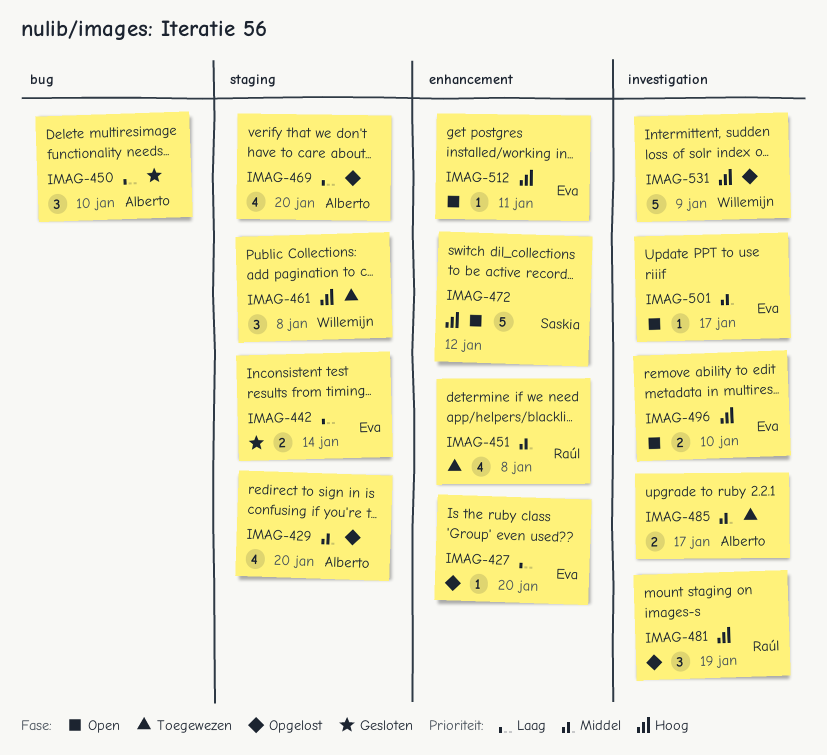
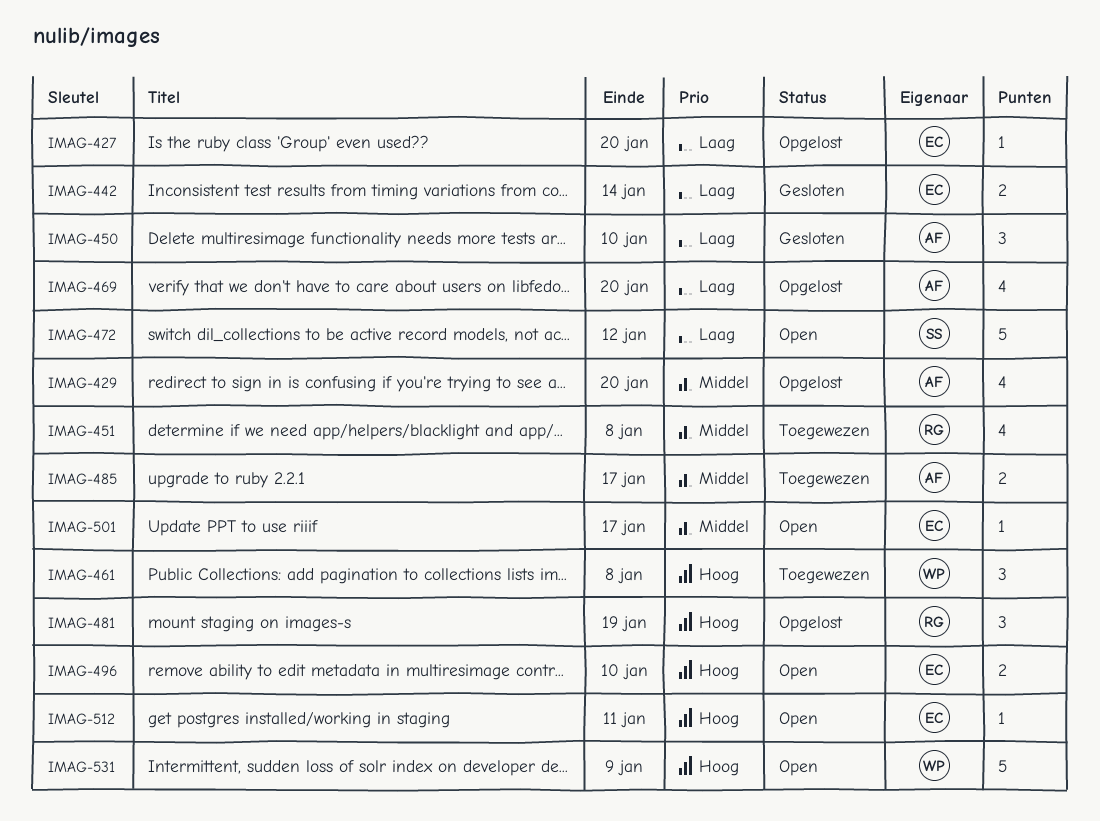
IMAG-472, priority: Hoog -> Laag
IMAG-531, status: Opgelost -> Open

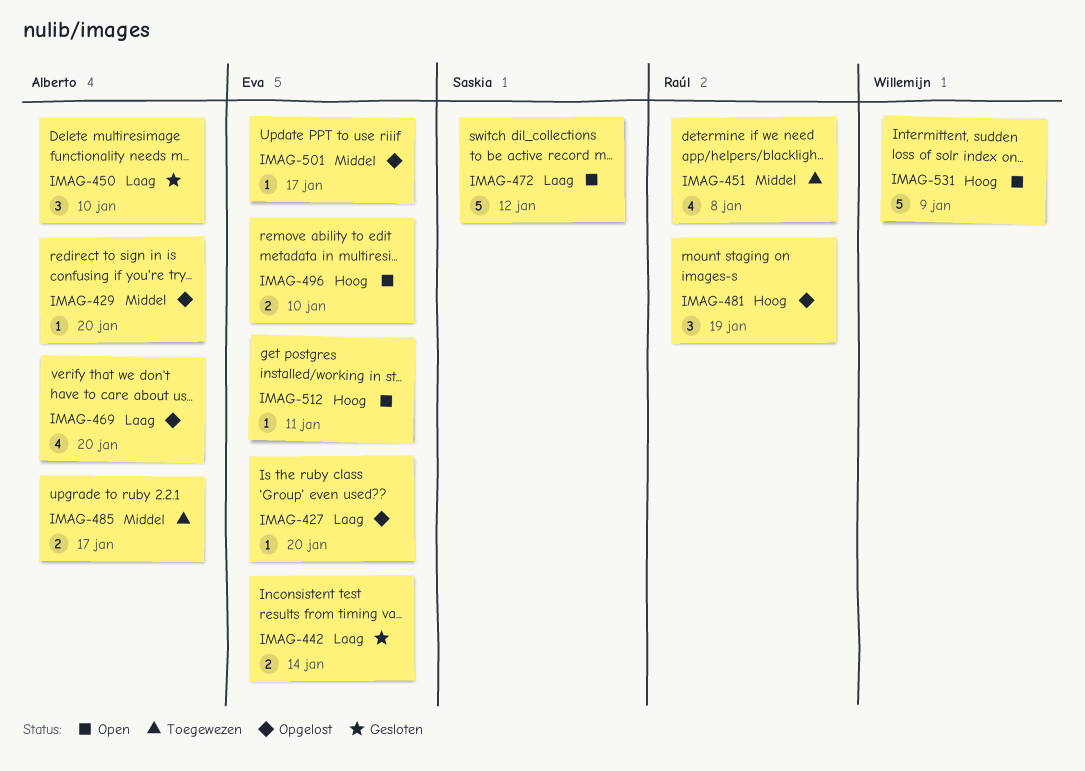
IMAG-429, estimate: 4 -> 1
IMAG-461: present -> none
IMAG-501, status: Open -> Opgelost

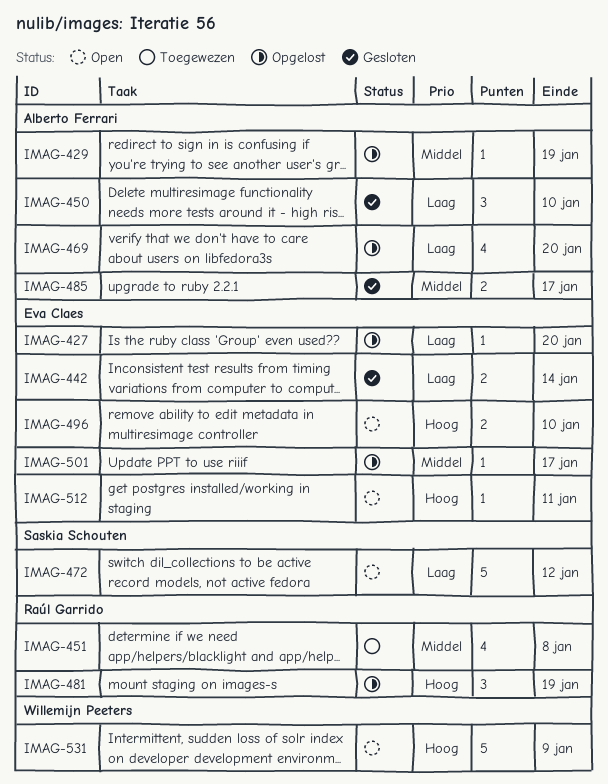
IMAG-429, due: Jan 20 -> Jan 19
IMAG-485, status: Toegewezen -> Gesloten

